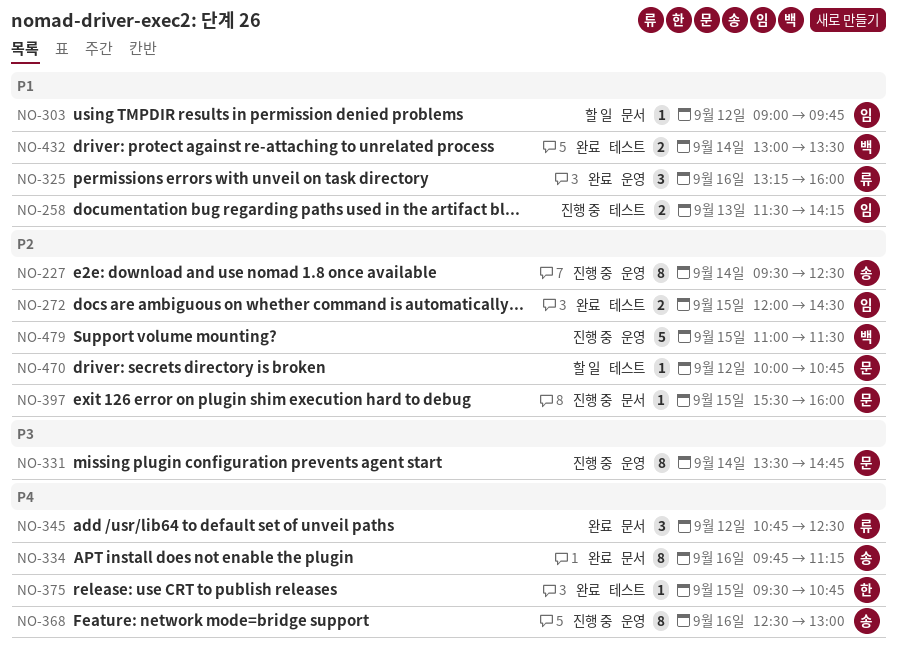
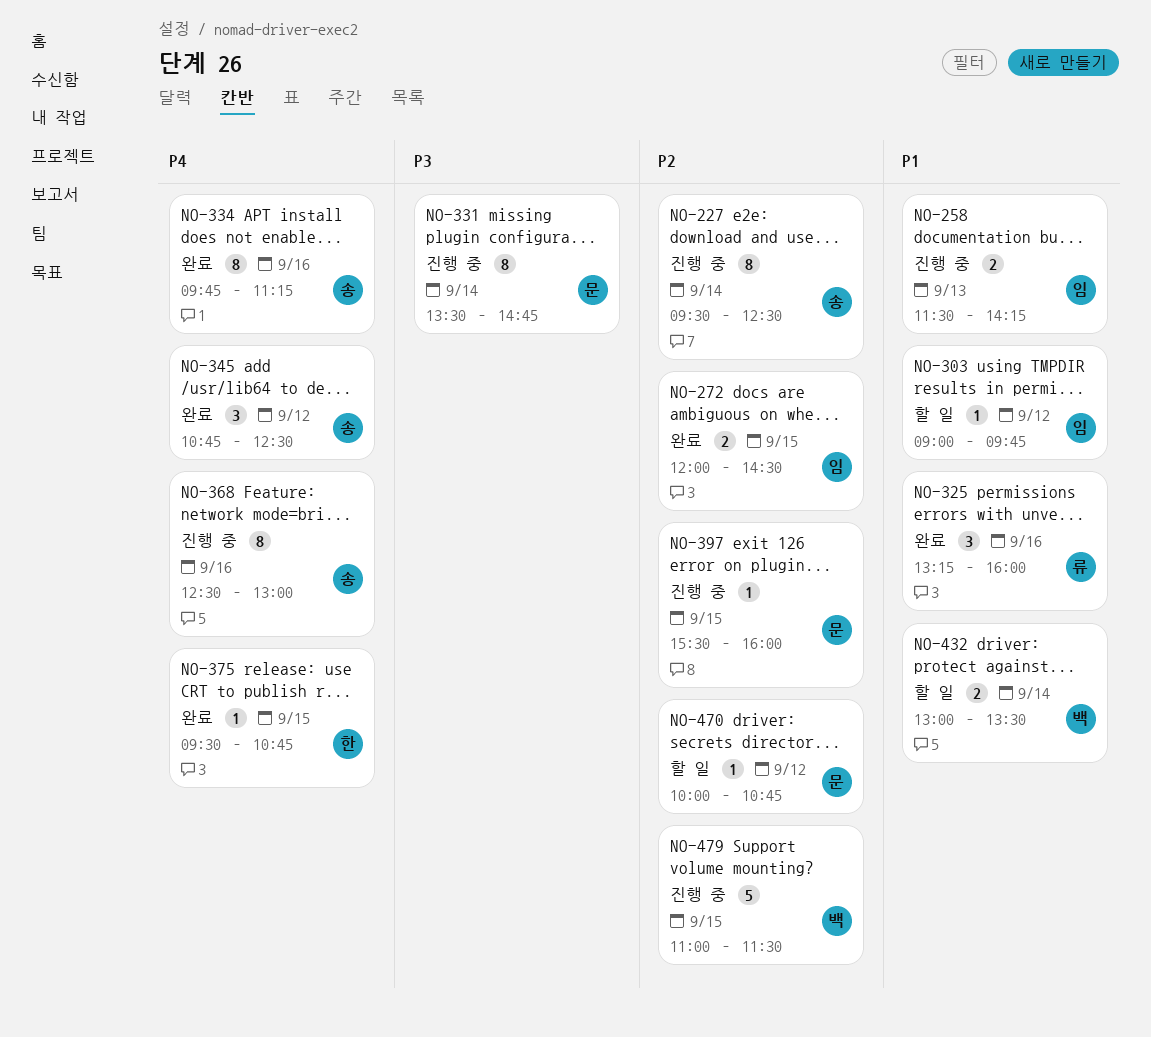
NO-345, owner: 류 -> 송
NO-432, status: 완료 -> 할 일

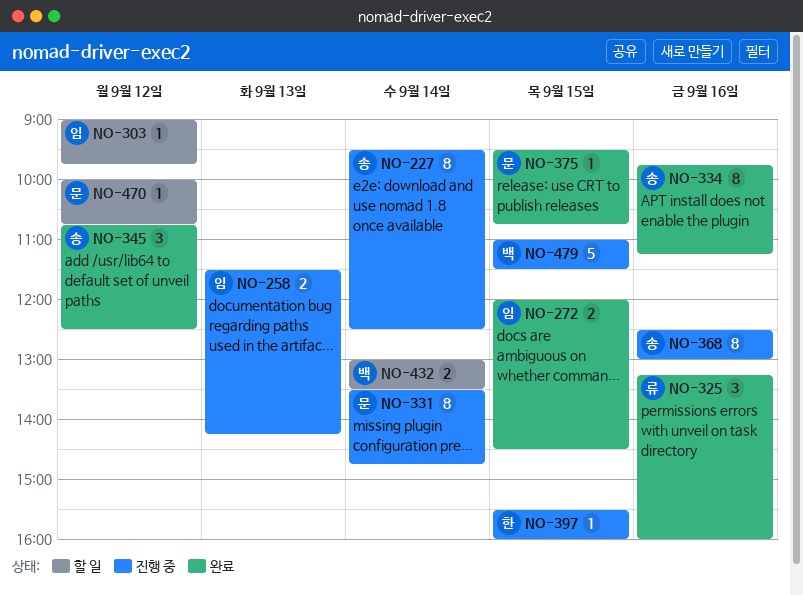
NO-375, owner: 한 -> 문
NO-397, owner: 문 -> 한

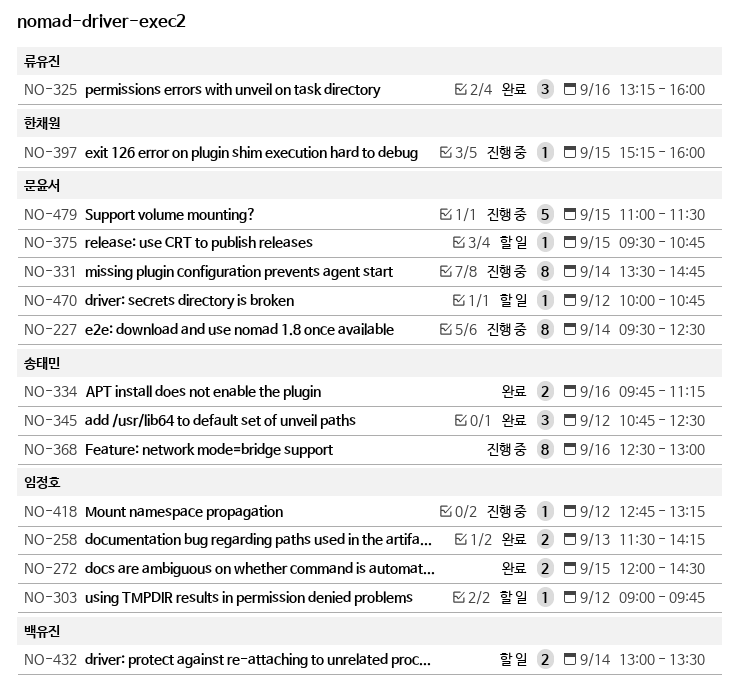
NO-227, owner: 송태민 -> 문윤서
NO-258, status: 진행 중 -> 완료
NO-334, estimate: 8 -> 2
NO-375, status: 완료 -> 할 일
NO-397, begins: 15:30 -> 15:15
NO-418: none -> present
NO-479, owner: 백유진 -> 문윤서

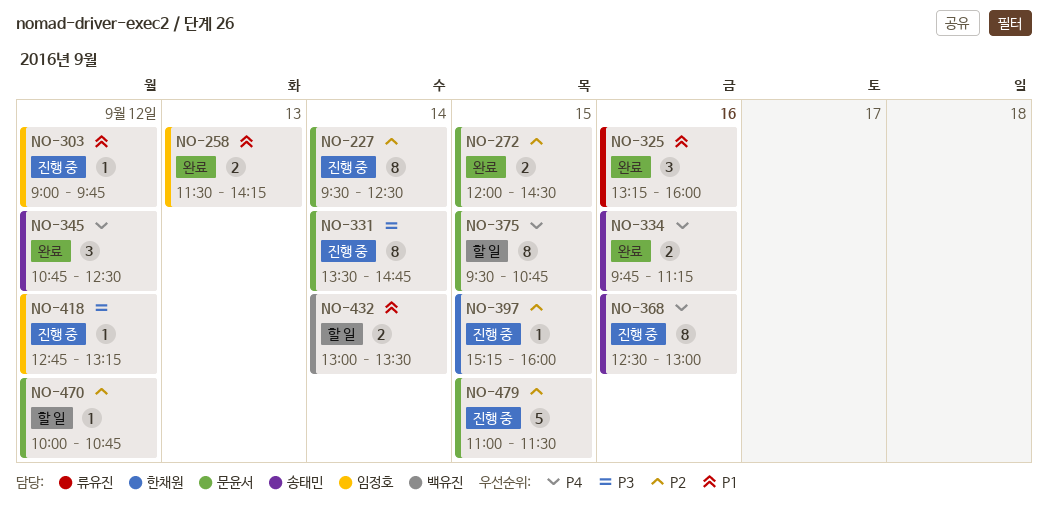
NO-272, owner: 임정호 -> 문윤서
NO-303, status: 할 일 -> 진행 중
NO-375, estimate: 1 -> 8

